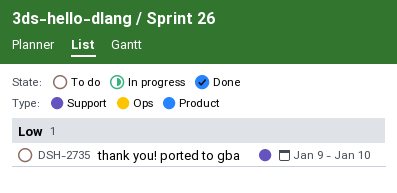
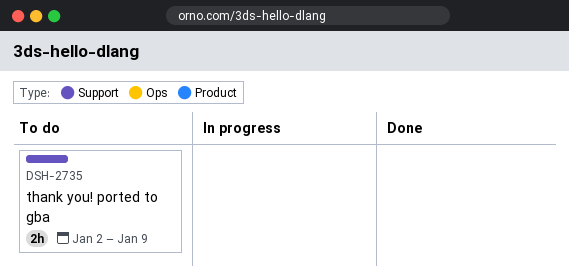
DSH-2735, start: Jan 9 -> Jan 2
DSH-2735, due: Jan 10 -> Jan 9

